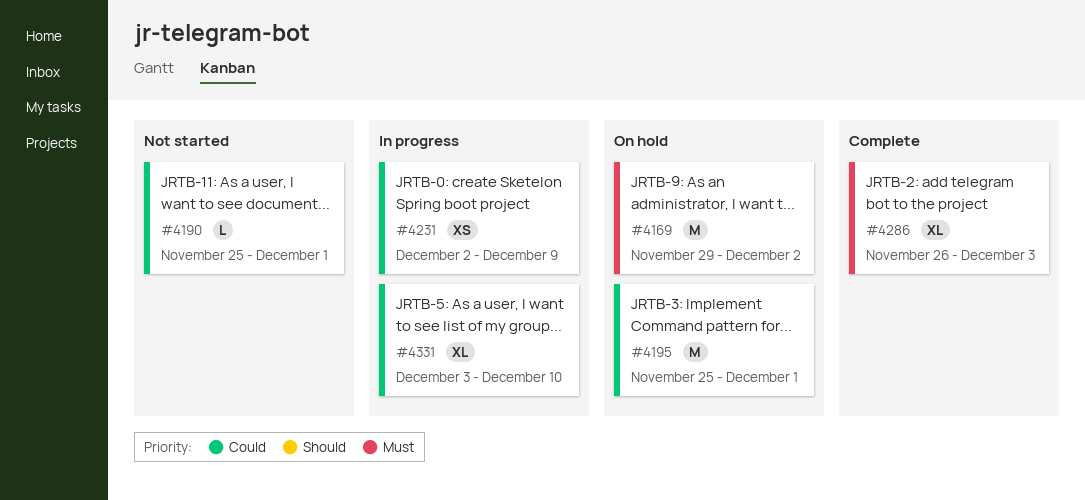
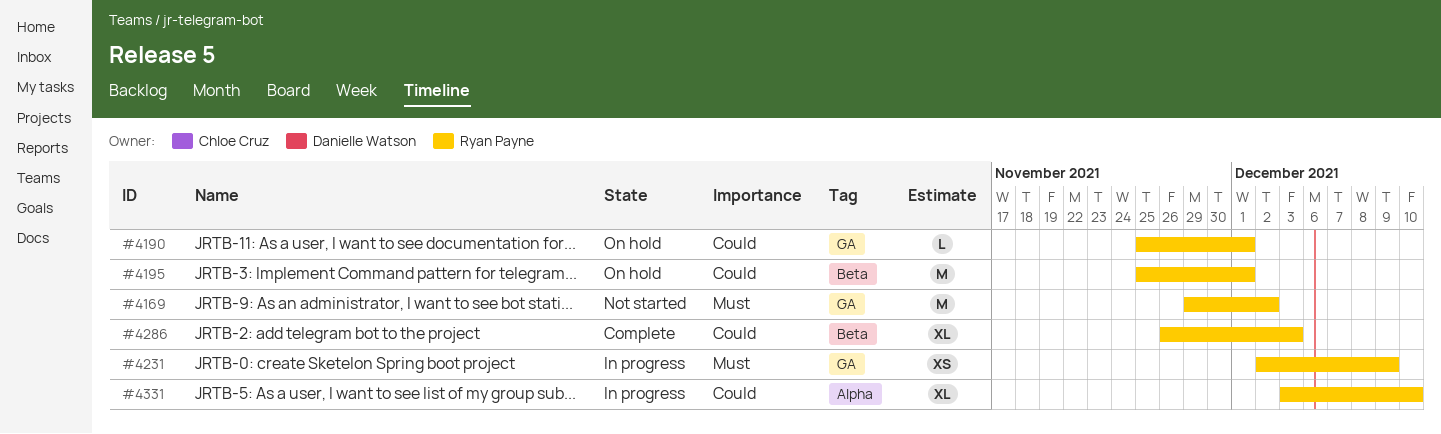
#4169, status: On hold -> Not started
#4190, status: Not started -> On hold
#4231, priority: Could -> Must
#4286, priority: Must -> Could

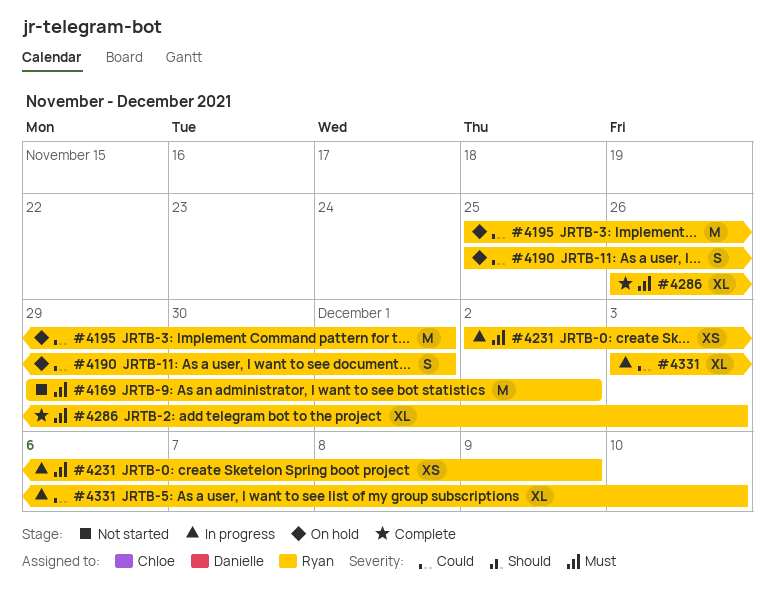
#4190, estimate: L -> S
#4286, priority: Could -> Must

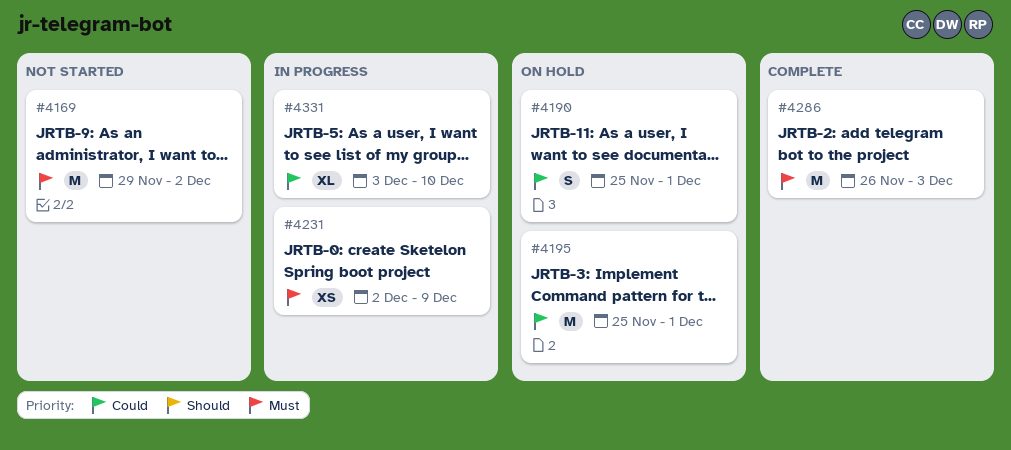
#4286, estimate: XL -> M

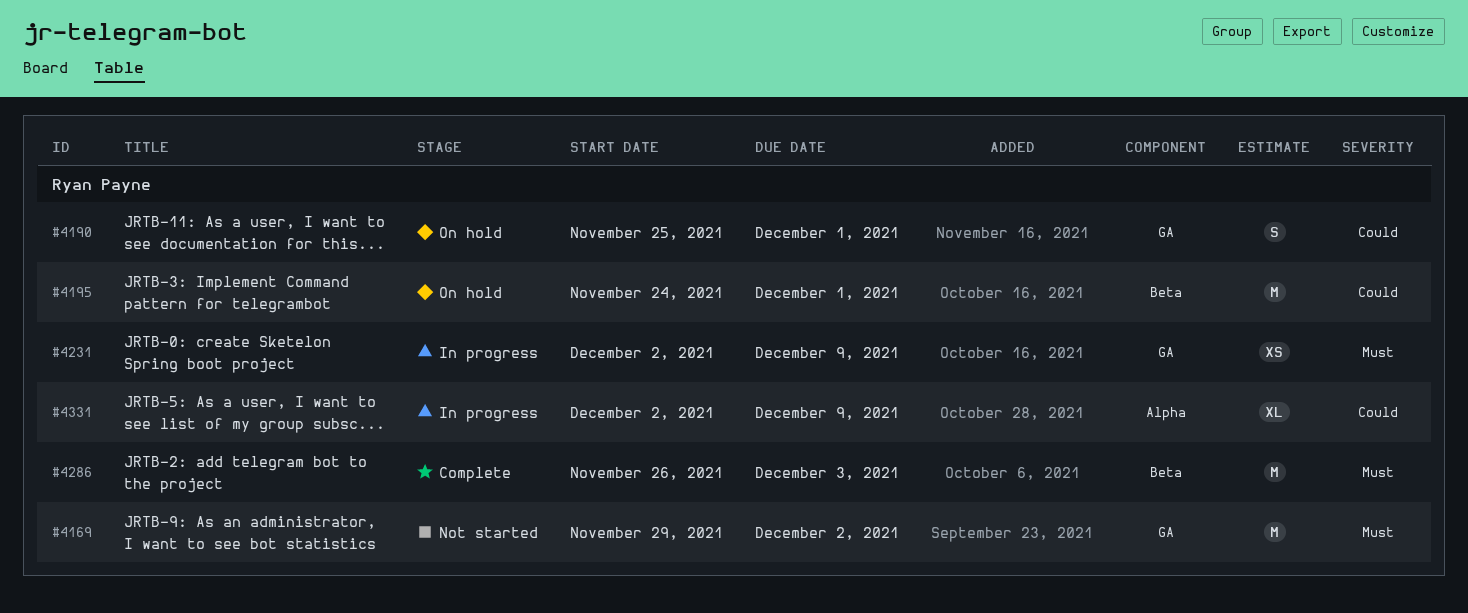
#4195, start: Nov 25 -> Nov 24
#4331, start: Dec 3 -> Dec 2
#4331, due: Dec 10 -> Dec 9

